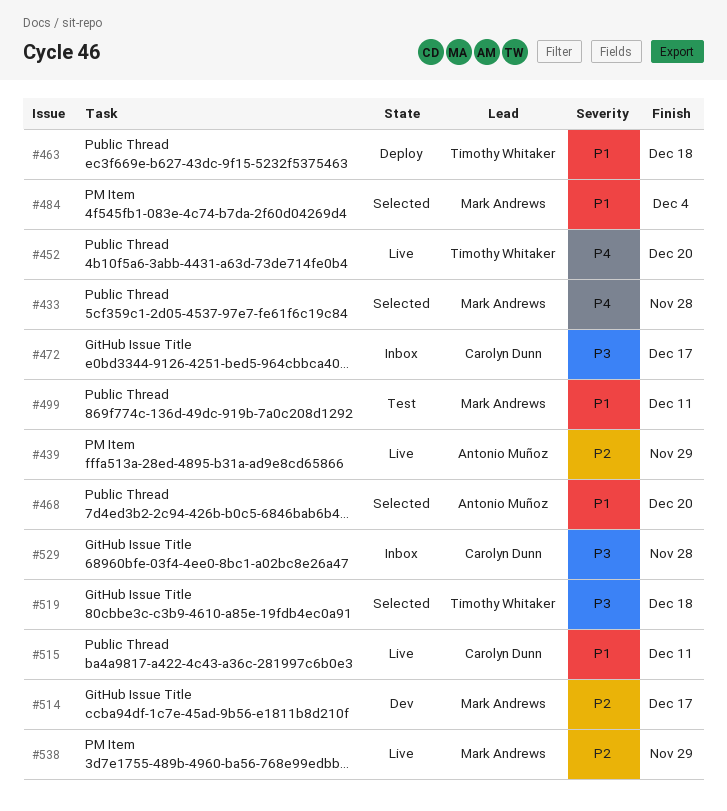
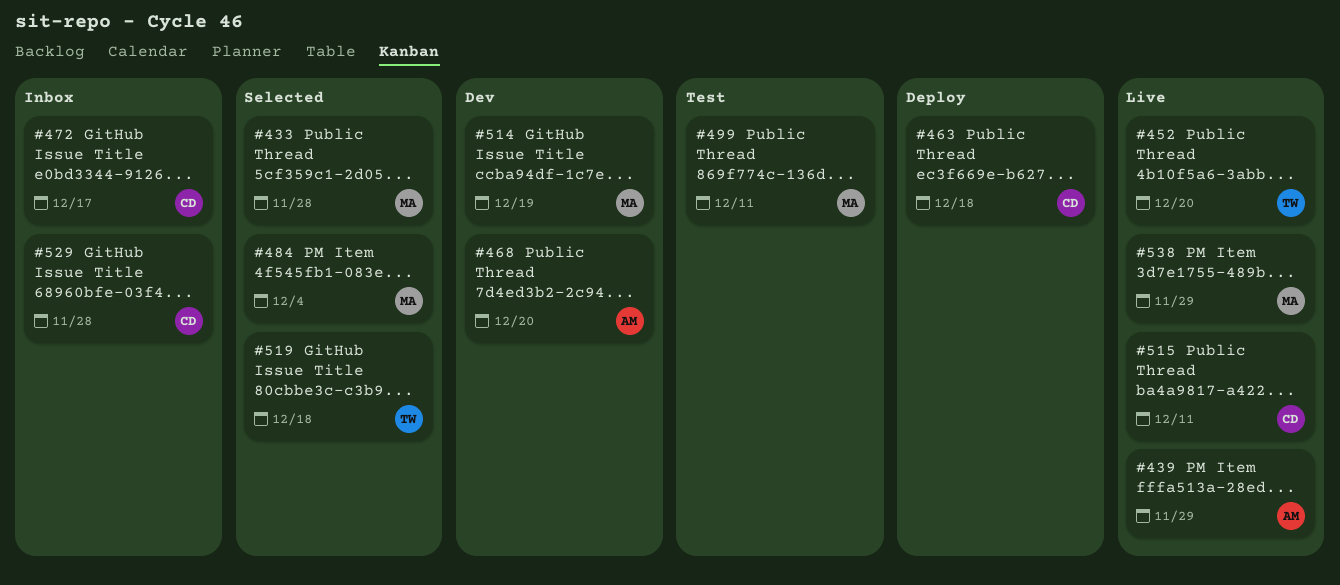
#463, owner: Timothy Whitaker -> Carolyn Dunn
#468, status: Selected -> Dev
#514, due: Dec 17 -> Dec 19

